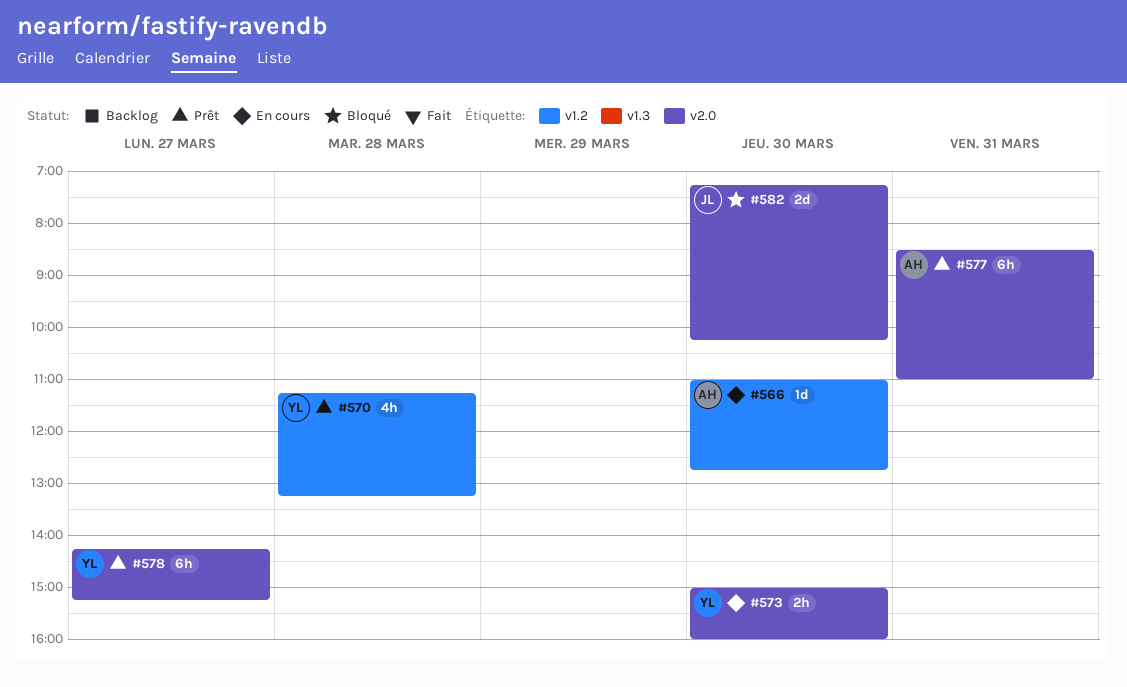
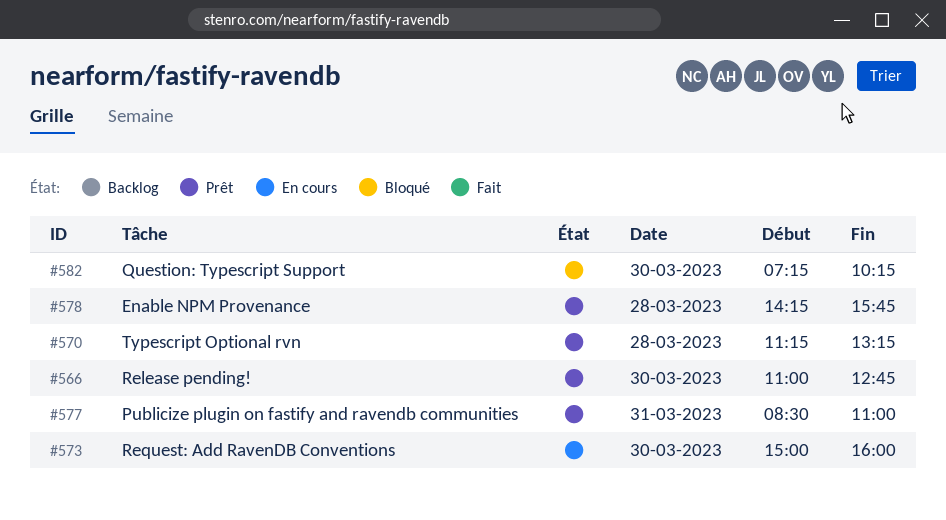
#566, status: En cours -> Prêt
#578, day: Mar 27 -> Mar 28
#578, ends: 15:15 -> 15:45

